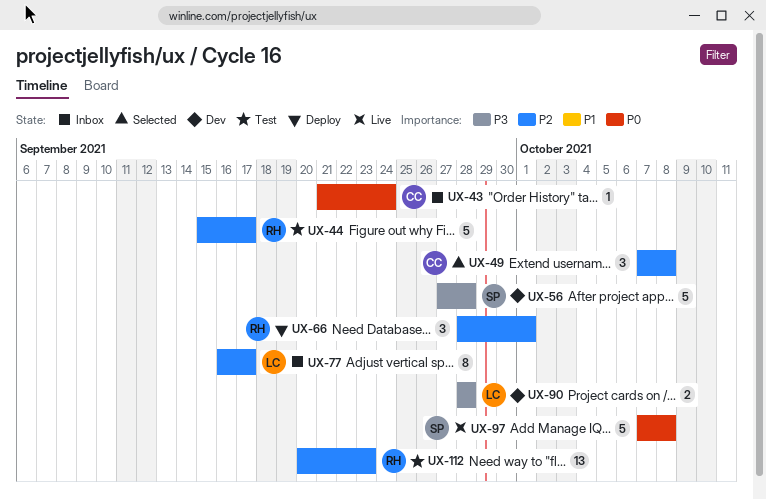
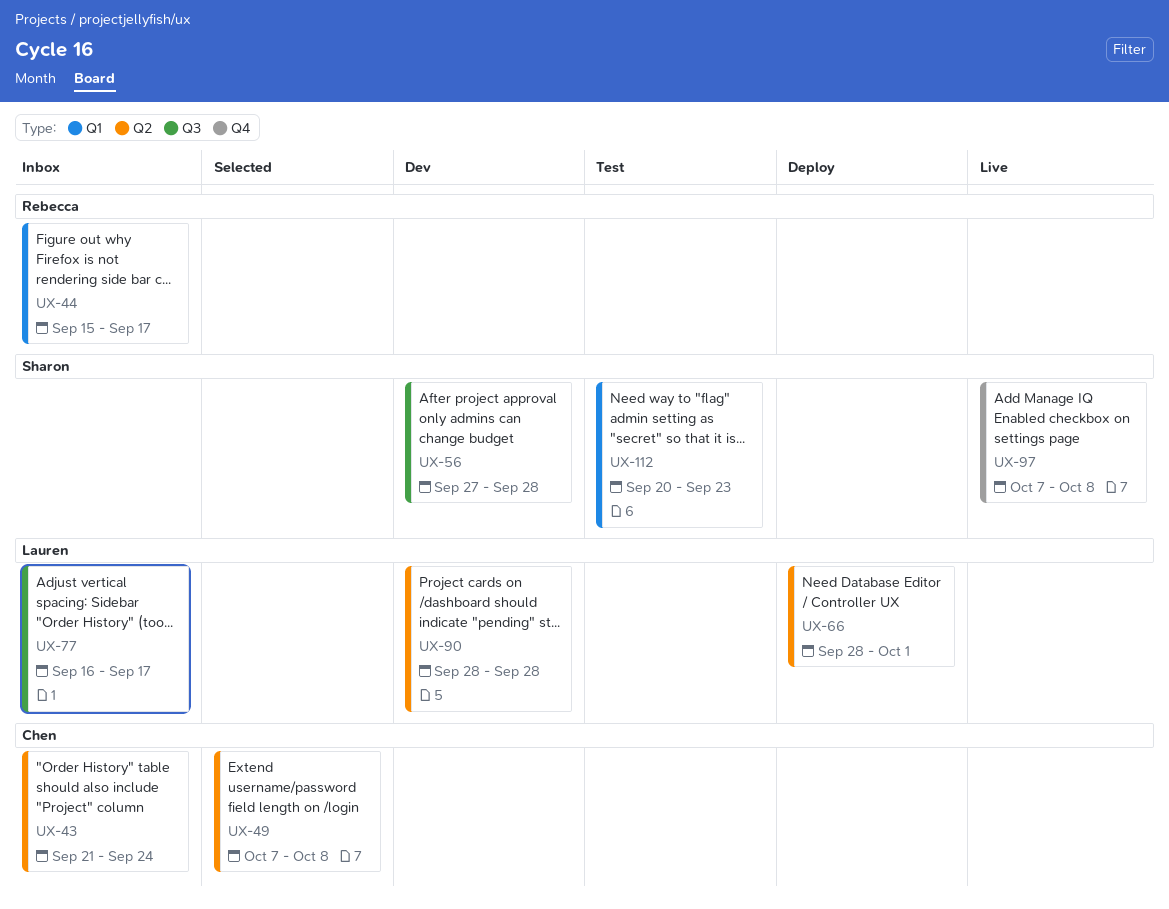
UX-44, status: Test -> Inbox
UX-66, owner: Rebecca -> Lauren
UX-112, owner: Rebecca -> Sharon

